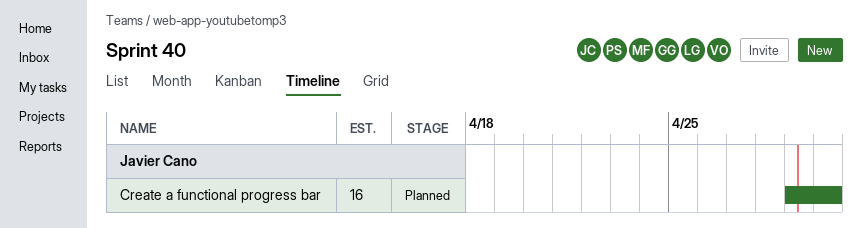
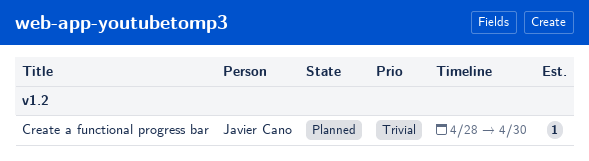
Create a functional progress bar, estimate: 16 -> 1
Create a functional progress bar, start: Apr 29 -> Apr 28

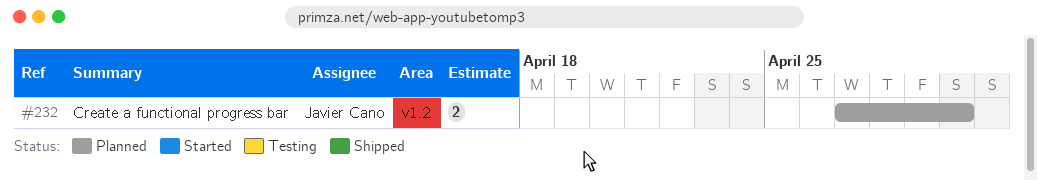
Create a functional progress bar, estimate: 1 -> 2
Create a functional progress bar, start: Apr 28 -> Apr 27

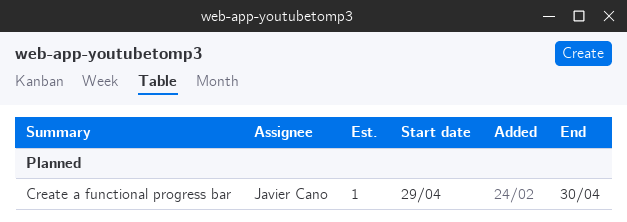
Create a functional progress bar, estimate: 2 -> 1
Create a functional progress bar, start: Apr 27 -> Apr 29

